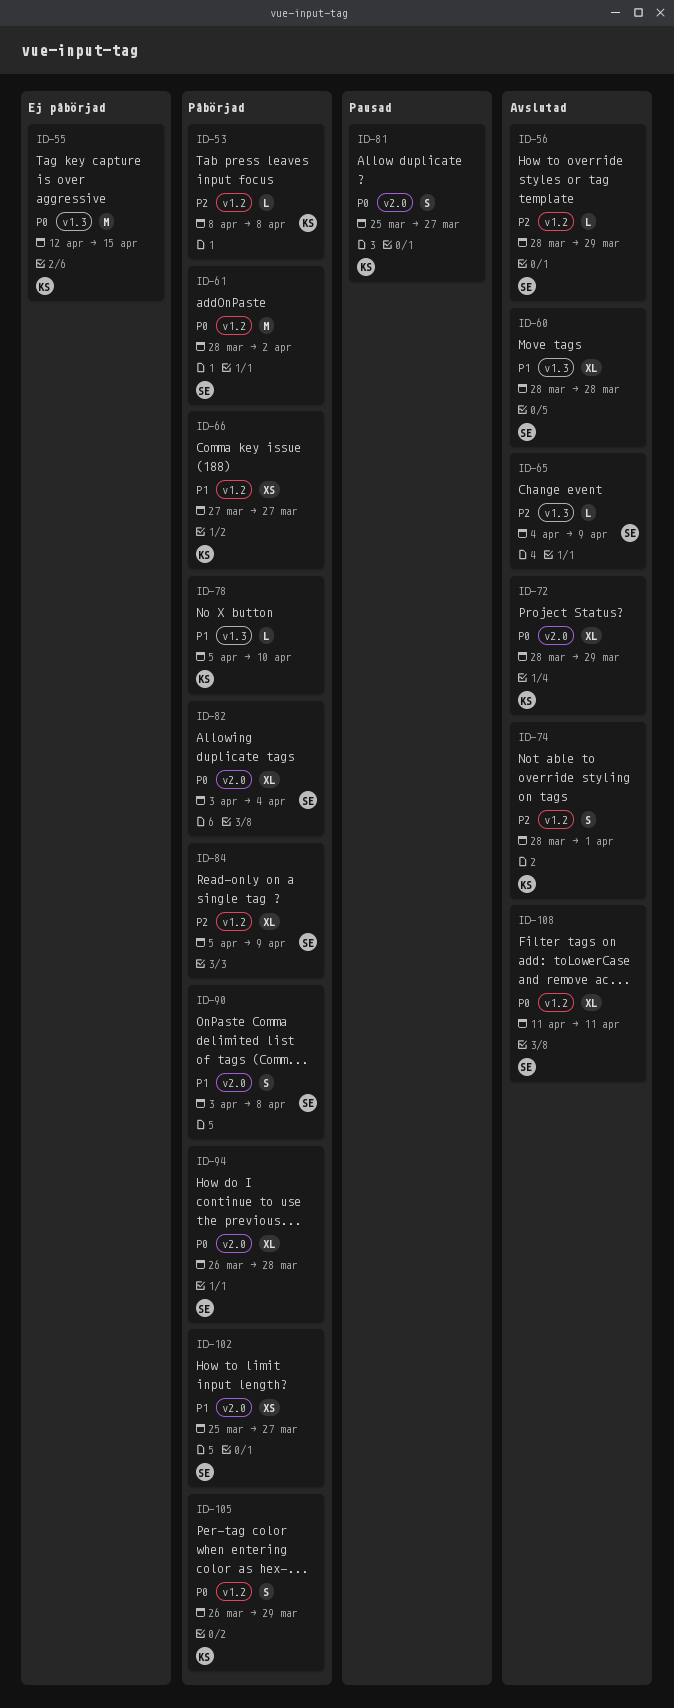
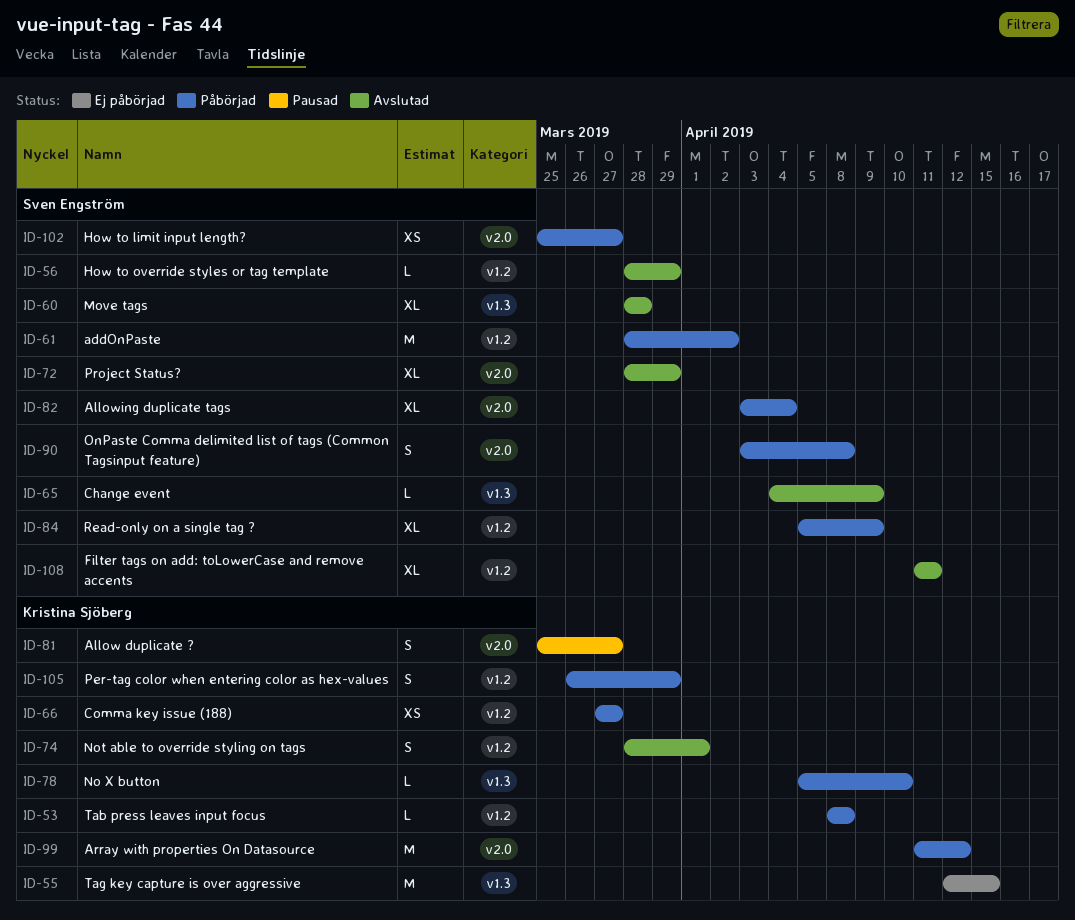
ID-72, owner: Kristina Sjöberg -> Sven Engström
ID-94: present -> none
ID-99: none -> present

